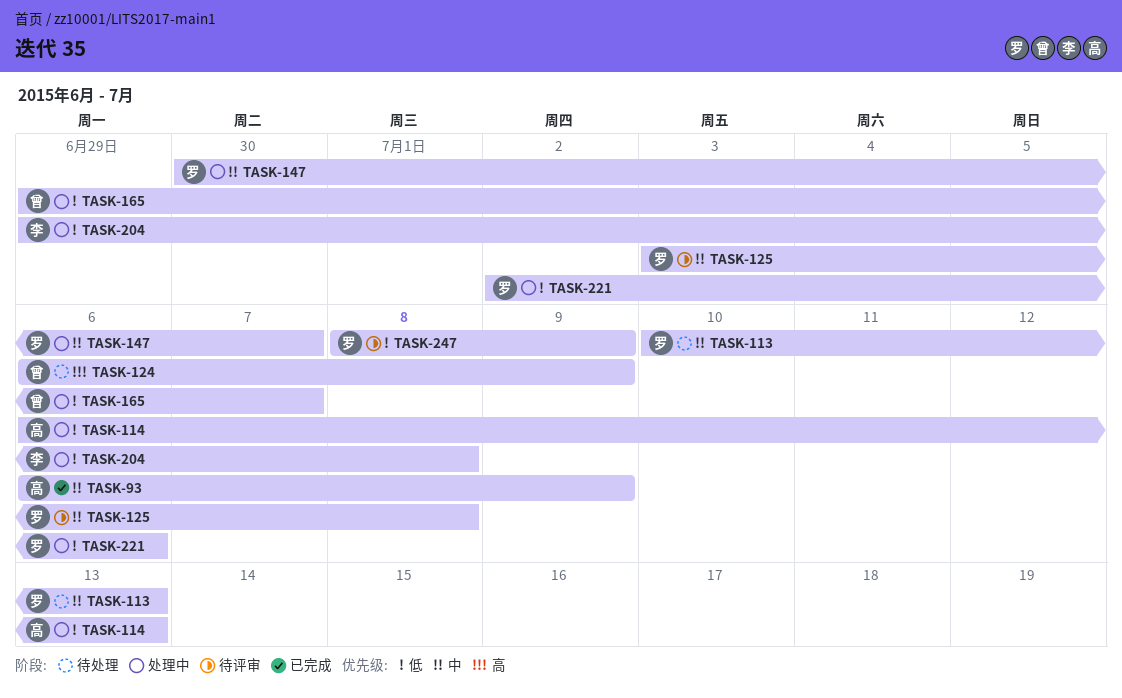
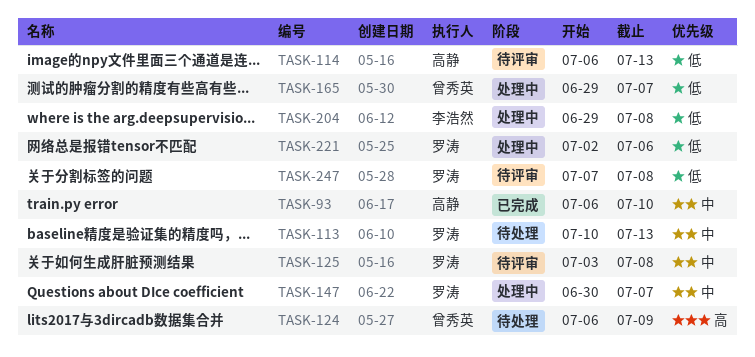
TASK-93, due: Jul 9 -> Jul 10
TASK-114, status: 处理中 -> 待评审
TASK-247, start: Jul 8 -> Jul 7
TASK-247, due: Jul 9 -> Jul 8

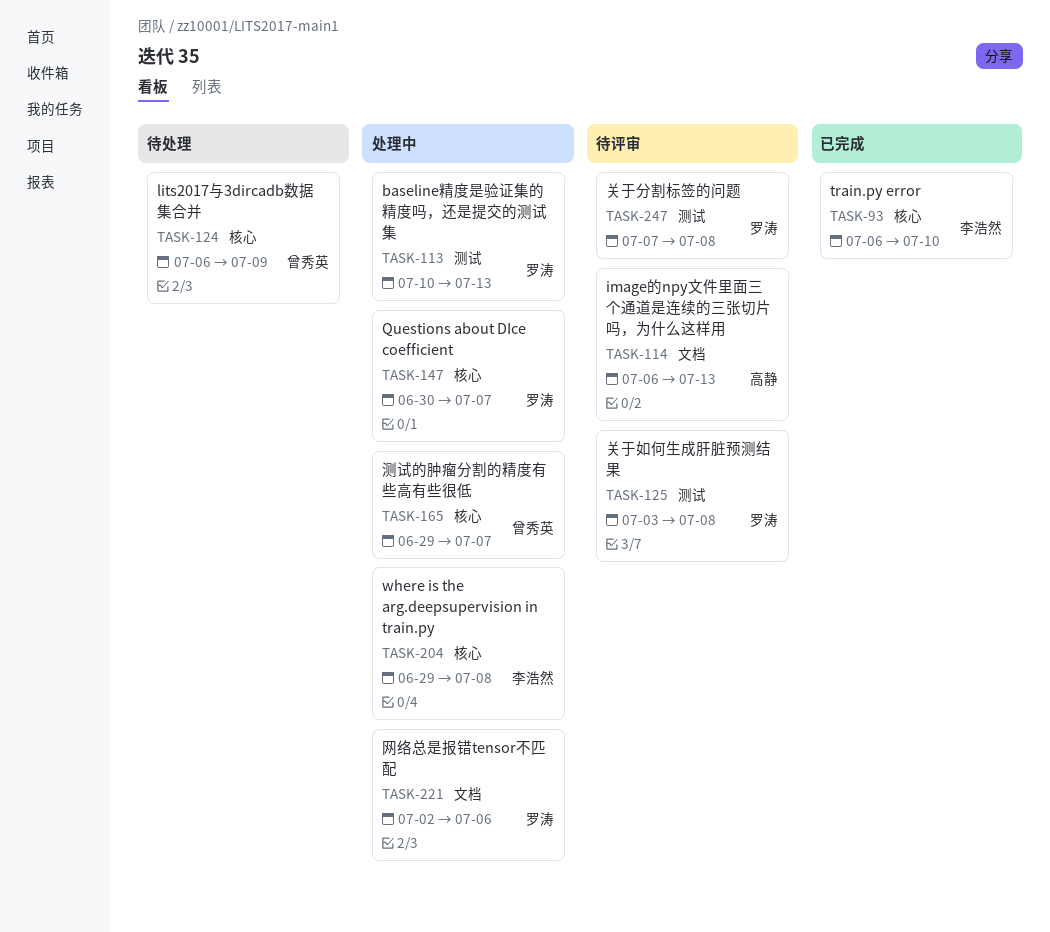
TASK-93, owner: 高静 -> 李浩然
TASK-113, status: 待处理 -> 处理中

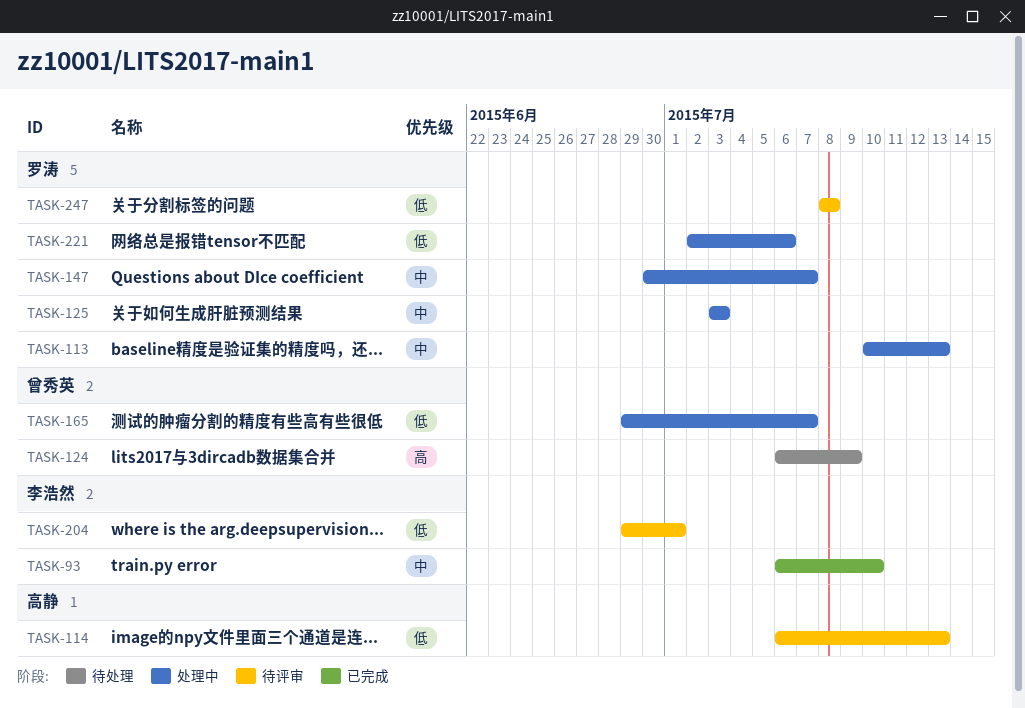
TASK-125, status: 待评审 -> 处理中
TASK-125, due: Jul 8 -> Jul 3
TASK-204, status: 处理中 -> 待评审
TASK-204, due: Jul 8 -> Jul 1
TASK-247, start: Jul 7 -> Jul 8

